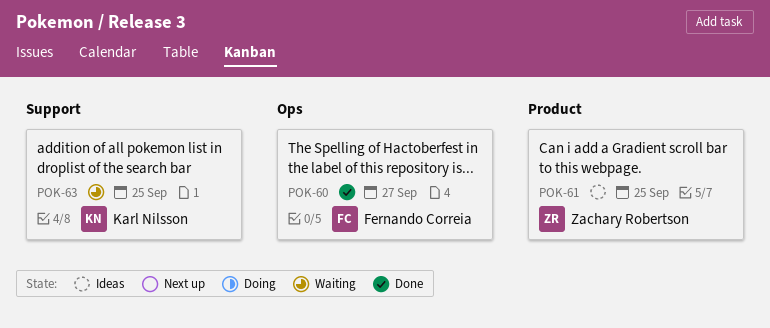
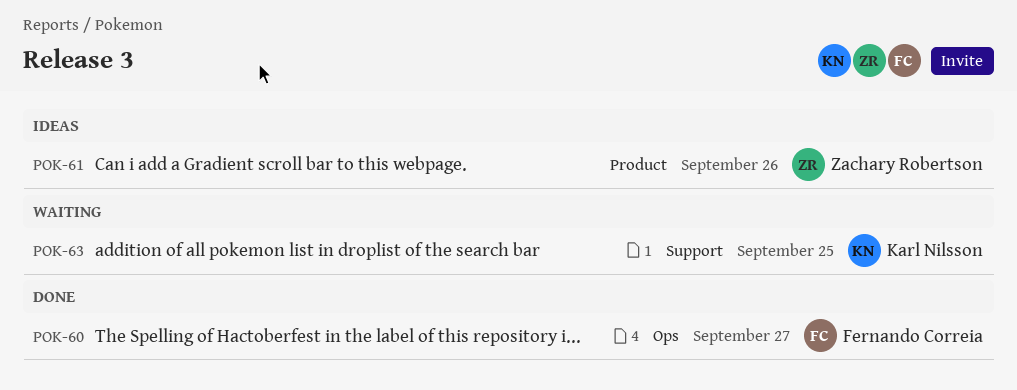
POK-61, due: Sep 25 -> Sep 26

